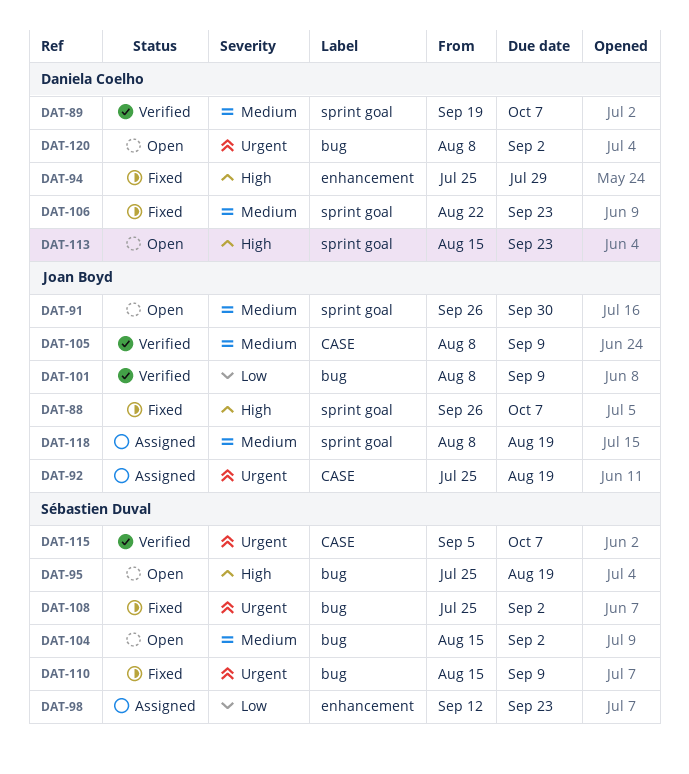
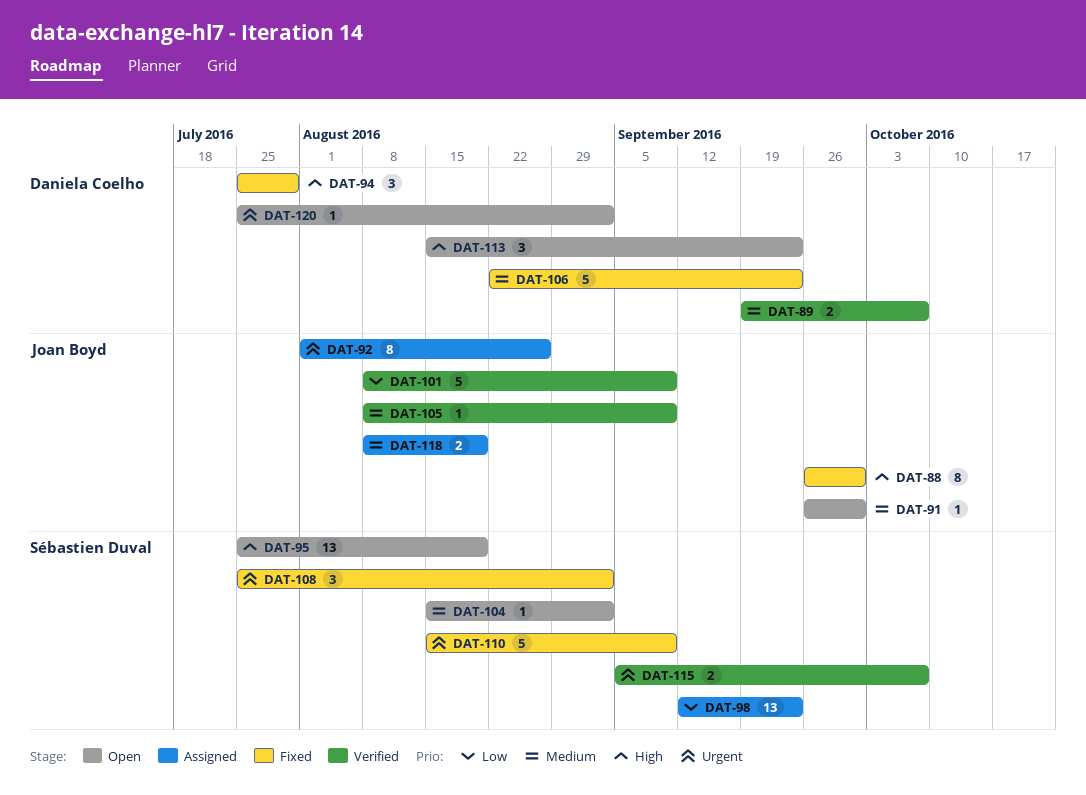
DAT-88, due: Oct 7 -> Sep 30
DAT-92, start: Jul 25 -> Aug 1
DAT-92, due: Aug 19 -> Aug 26
DAT-120, start: Aug 8 -> Jul 25

